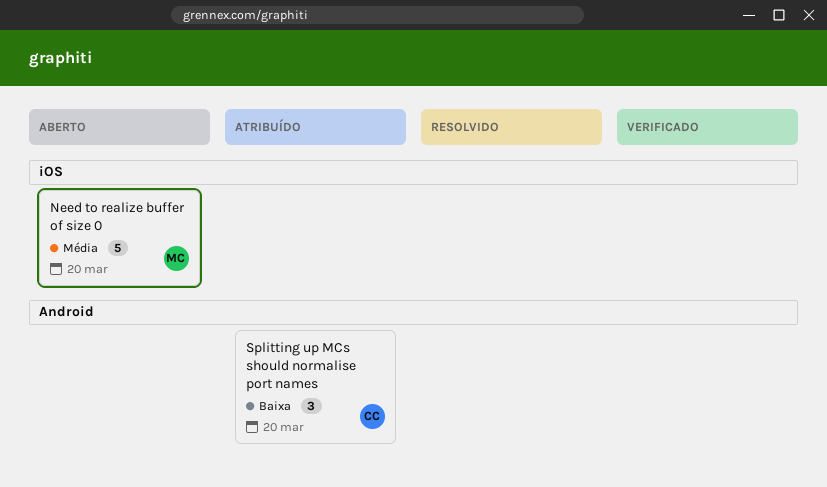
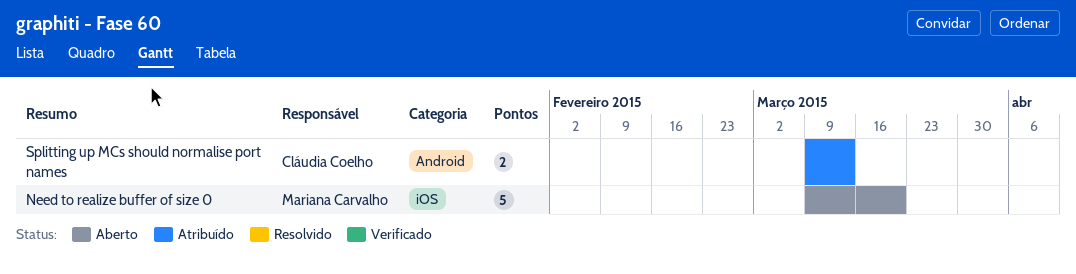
Splitting up MCs should normalise port names, estimate: 3 -> 2
Splitting up MCs should normalise port names, due: Mar 20 -> Mar 13

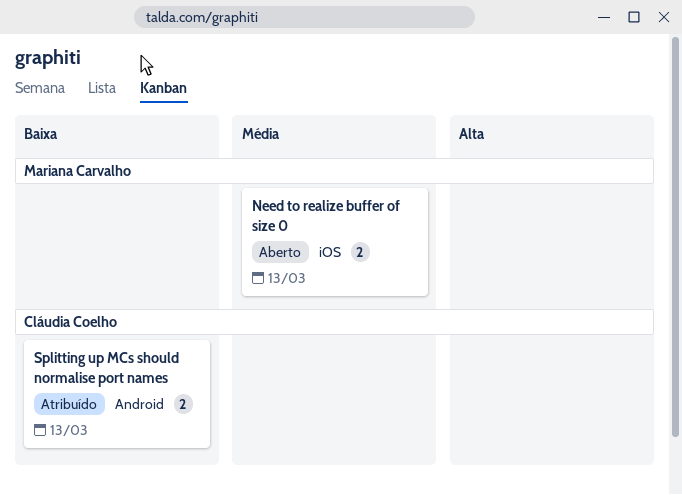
Need to realize buffer of size 0, estimate: 5 -> 2
Need to realize buffer of size 0, due: Mar 20 -> Mar 13

